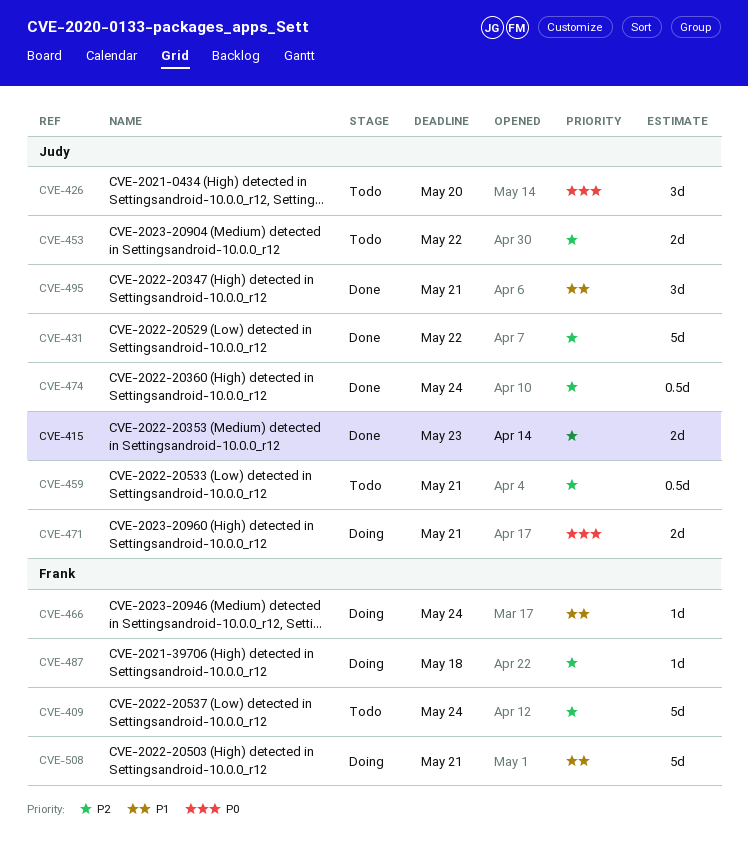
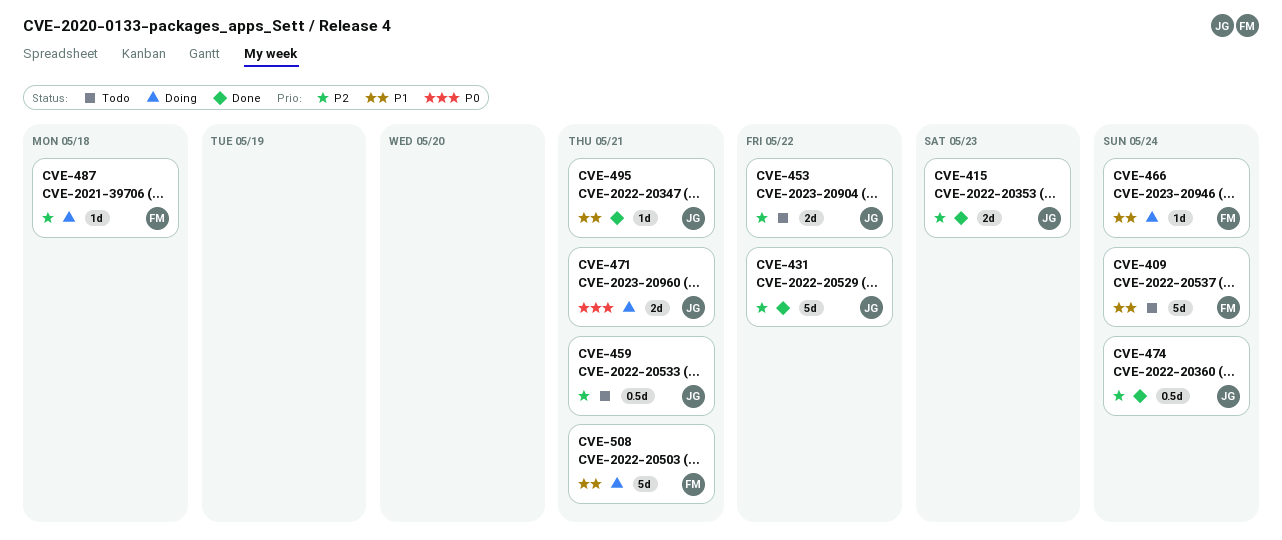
CVE-409, priority: P2 -> P1
CVE-426: present -> none
CVE-495, estimate: 3d -> 1d

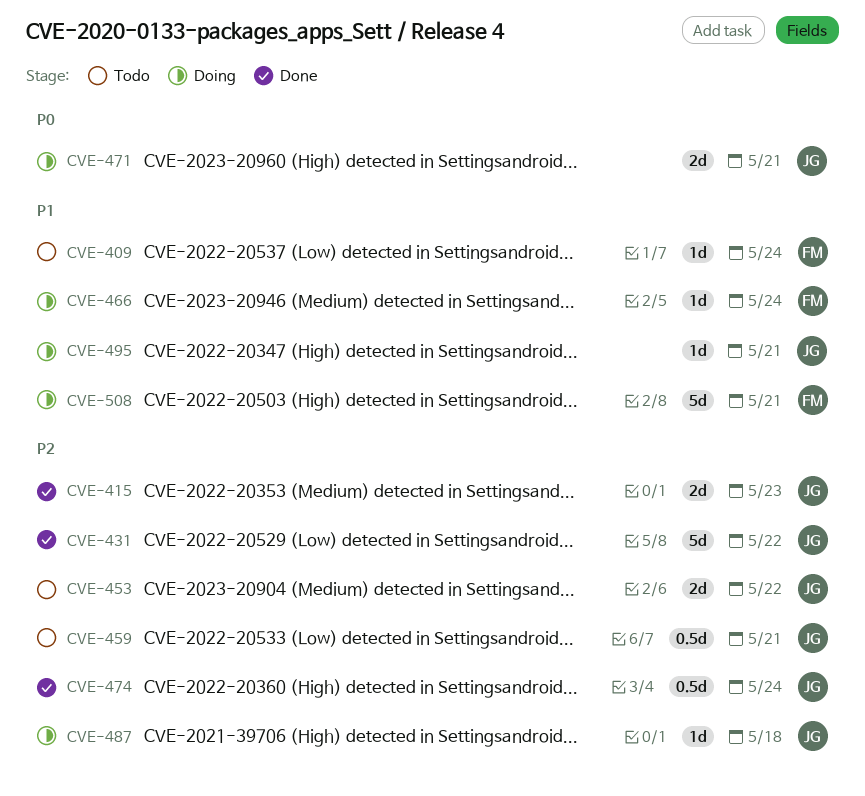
CVE-409, estimate: 5d -> 1d
CVE-487, owner: FM -> JG
CVE-495, status: Done -> Doing

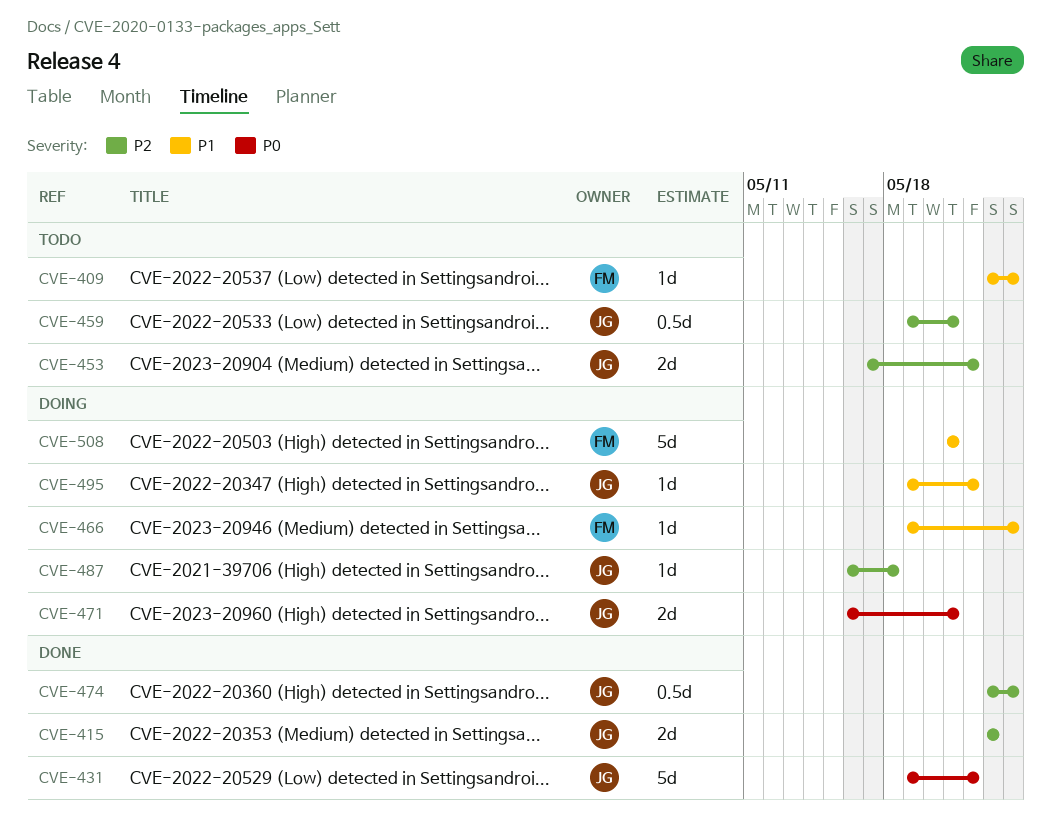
CVE-431, priority: P2 -> P0
CVE-495, due: May 21 -> May 22

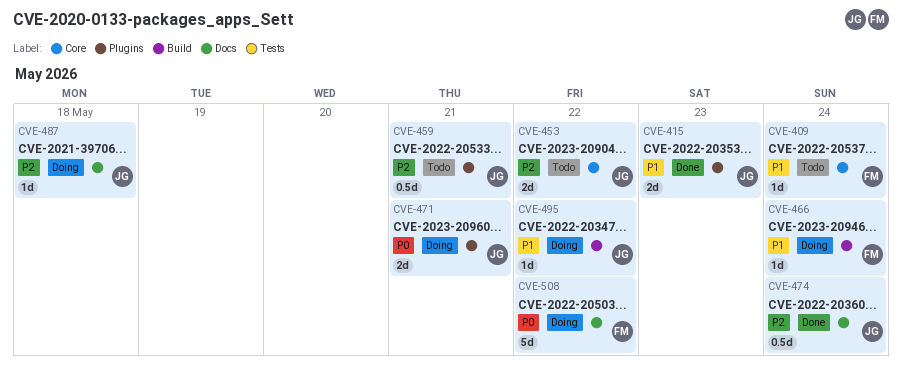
CVE-415, priority: P2 -> P1
CVE-431: present -> none
CVE-508, priority: P1 -> P0
CVE-508, due: May 21 -> May 22

